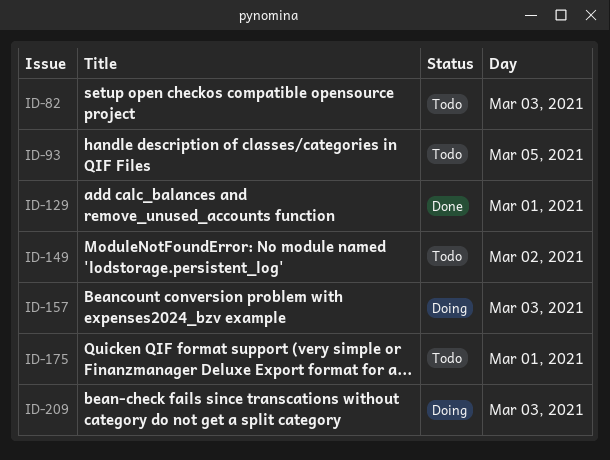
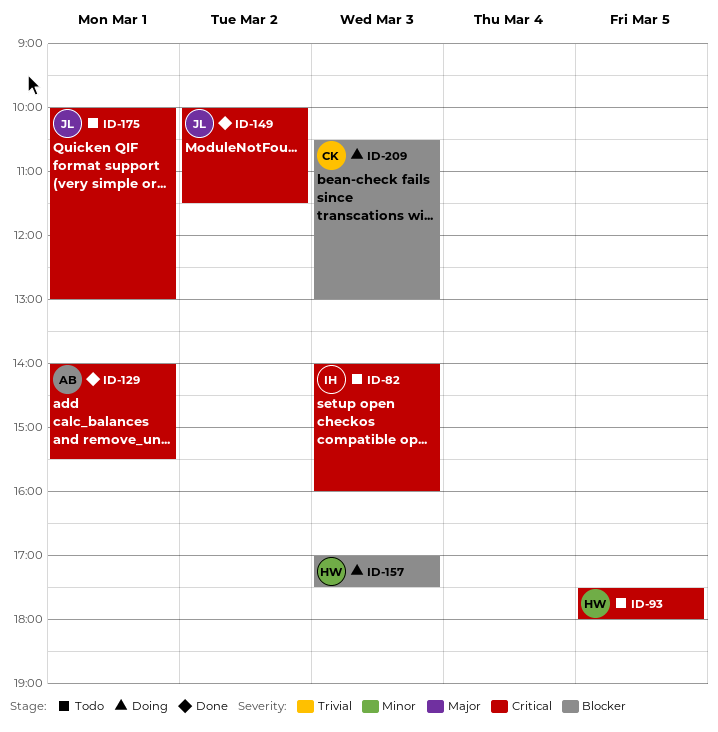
ID-149, status: Todo -> Done

